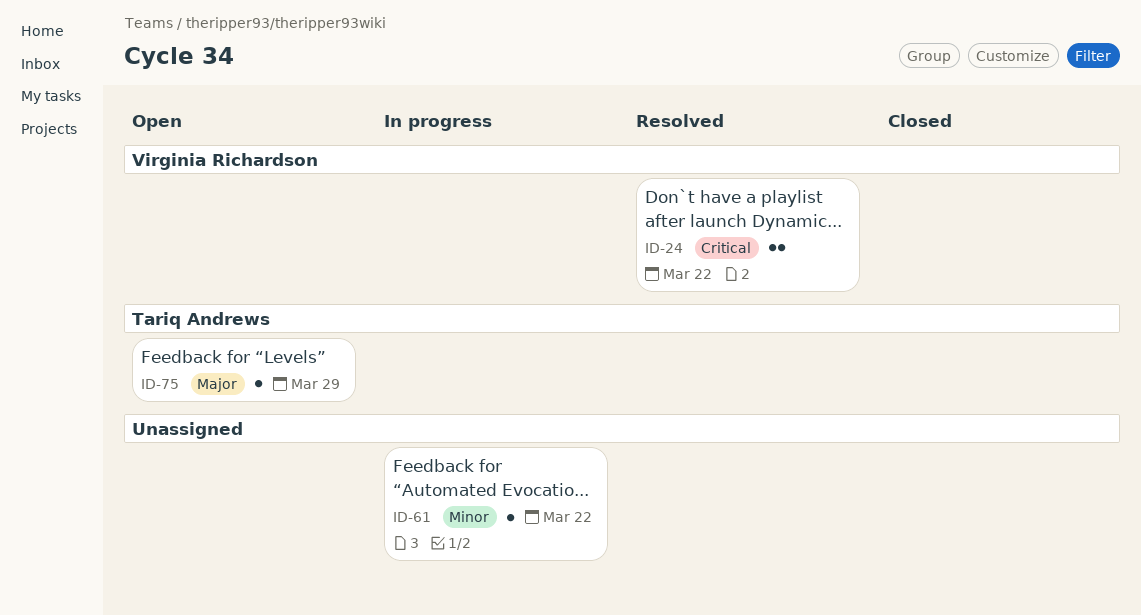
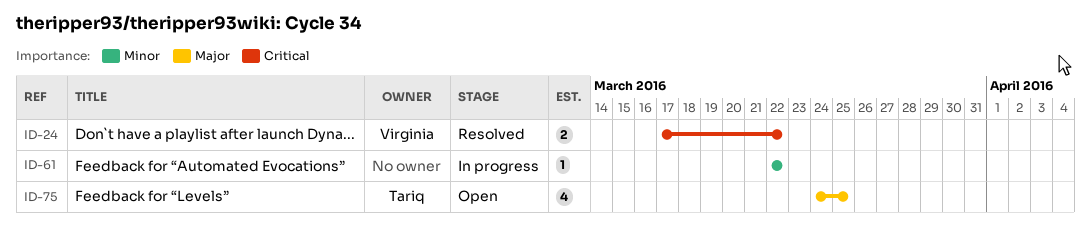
ID-75, estimate: 1 -> 4
ID-75, due: Mar 29 -> Mar 25

